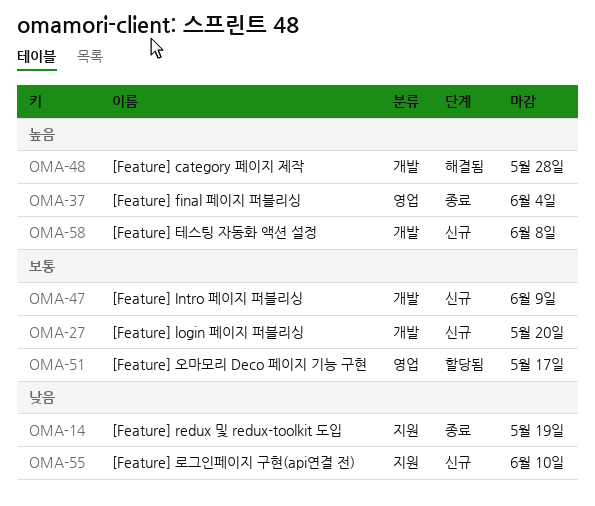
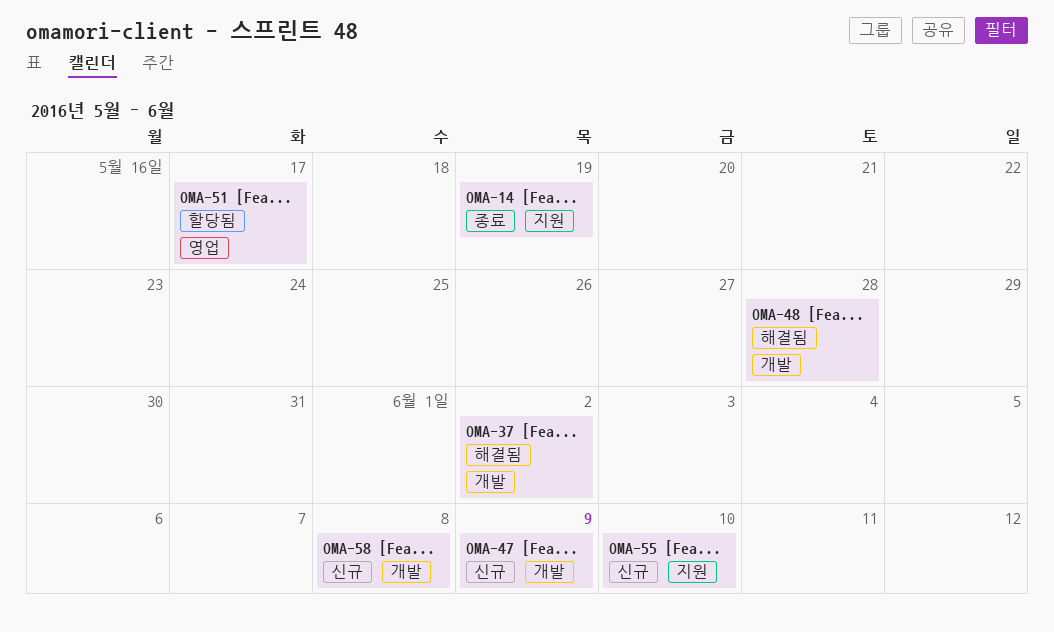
OMA-27: present -> none
OMA-37, status: 종료 -> 해결됨
OMA-37, label: 영업 -> 개발
OMA-37, due: Jun 4 -> Jun 2

